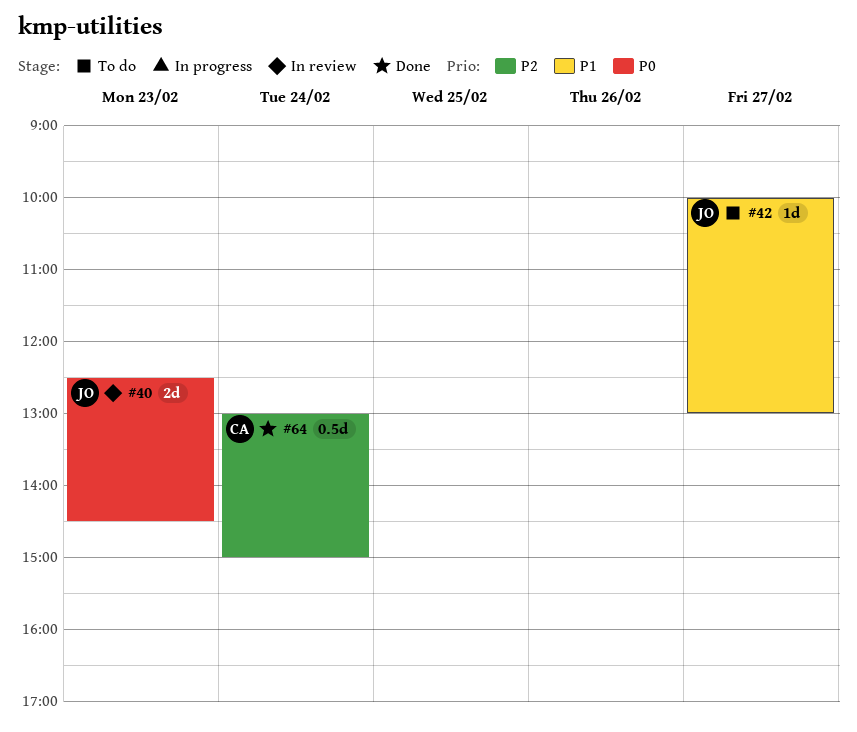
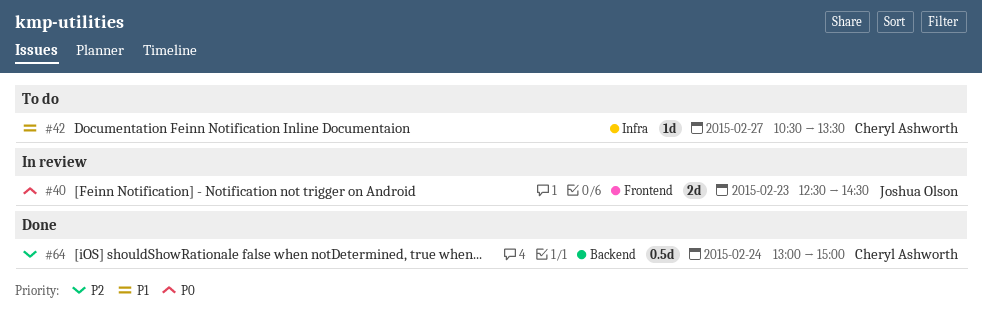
#42, owner: Joshua Olson -> Cheryl Ashworth
#42, begins: 10:00 -> 10:30
#42, ends: 13:00 -> 13:30

